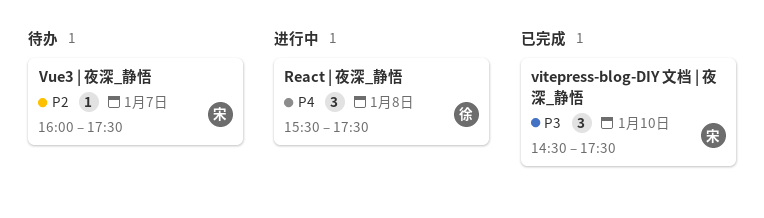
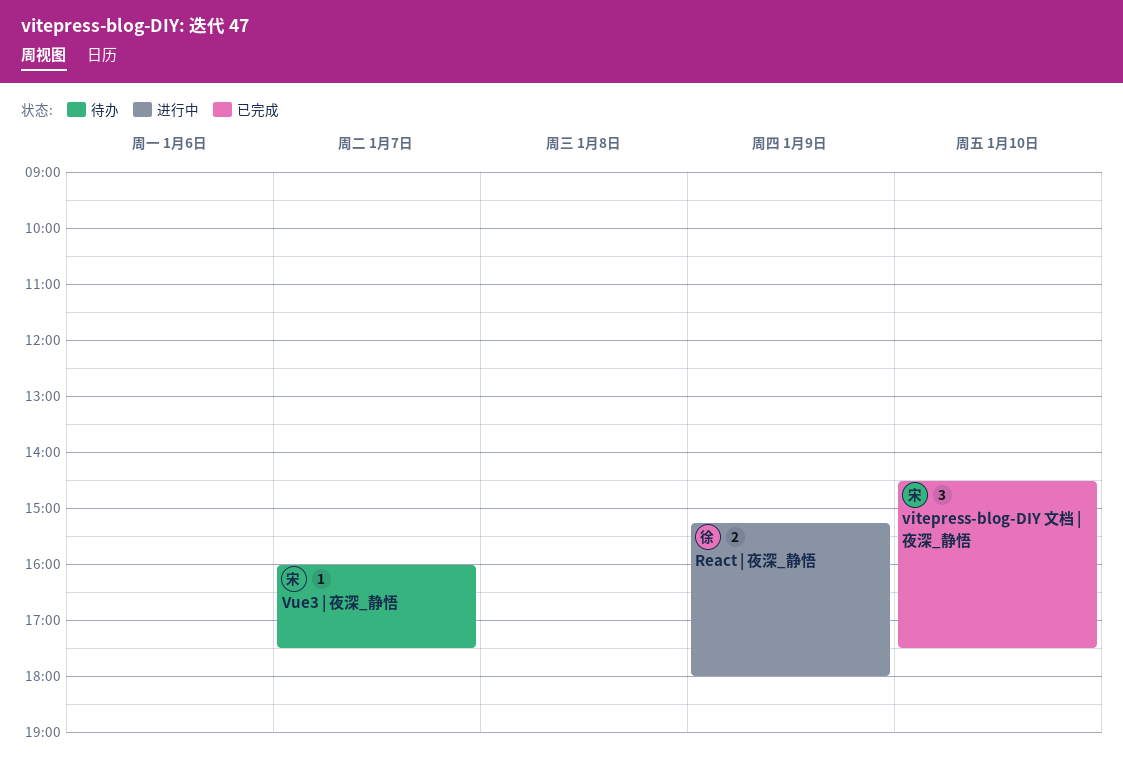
React | 夜深_静悟, estimate: 3 -> 2
React | 夜深_静悟, day: Jan 8 -> Jan 9
React | 夜深_静悟, begins: 15:30 -> 15:15
React | 夜深_静悟, ends: 17:30 -> 18:00

